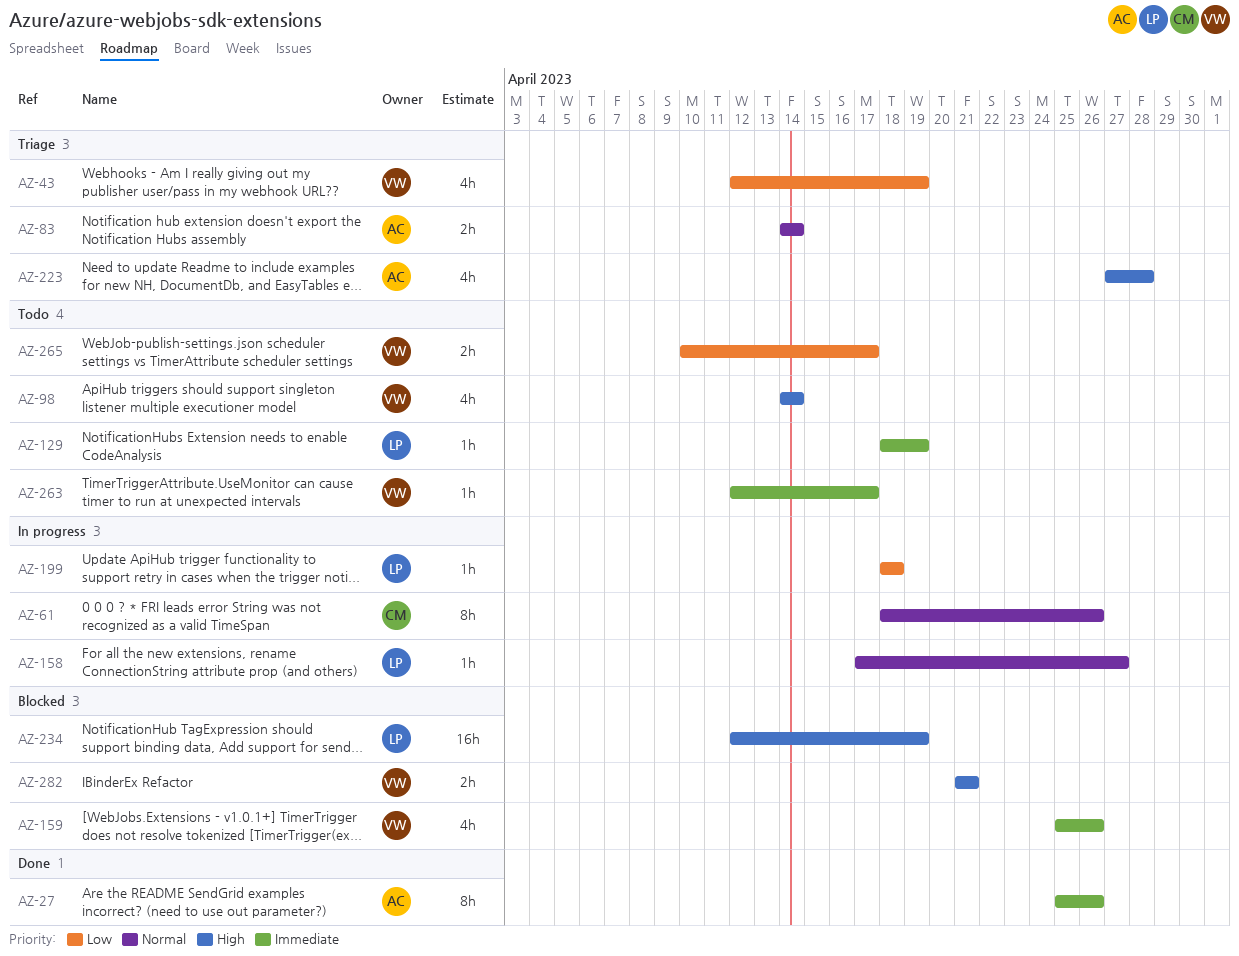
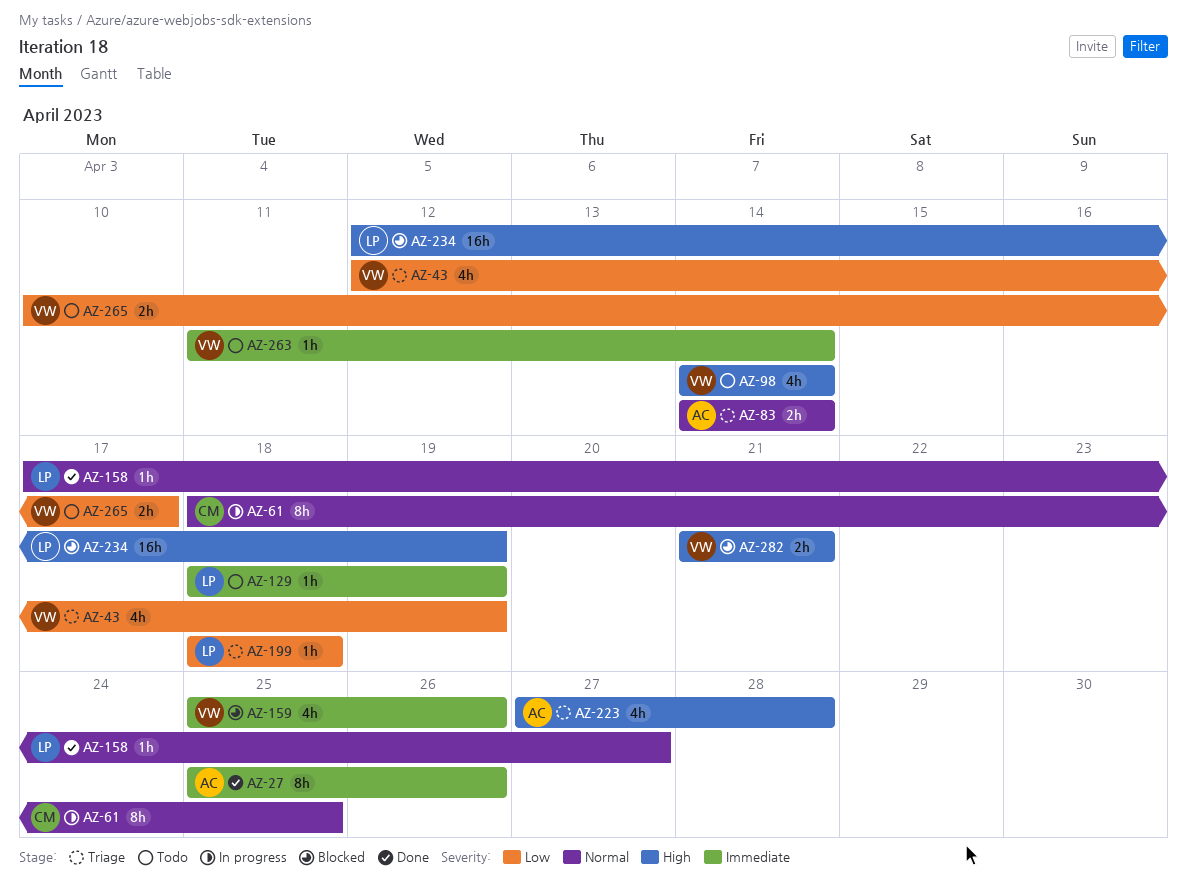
AZ-61, due: Apr 26 -> Apr 25
AZ-158, status: In progress -> Done
AZ-199, status: In progress -> Triage
AZ-263, start: Apr 12 -> Apr 11
AZ-263, due: Apr 17 -> Apr 14

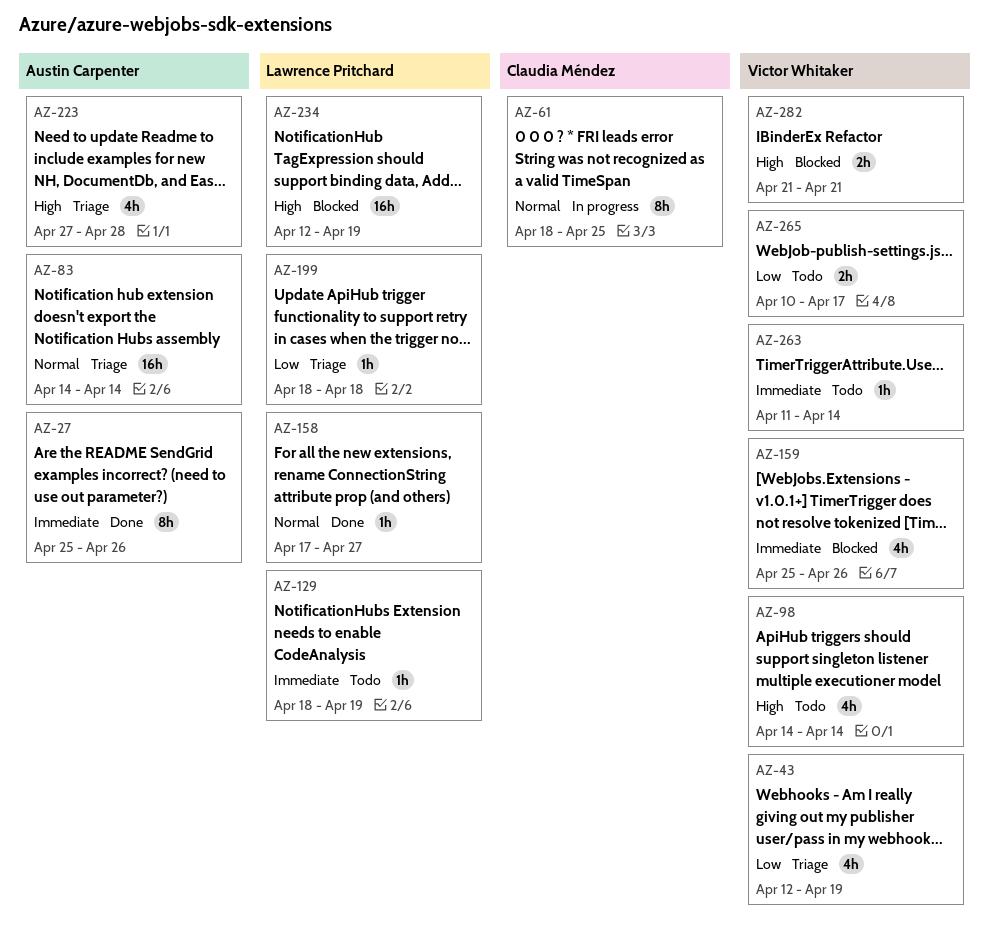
AZ-83, estimate: 2h -> 16h

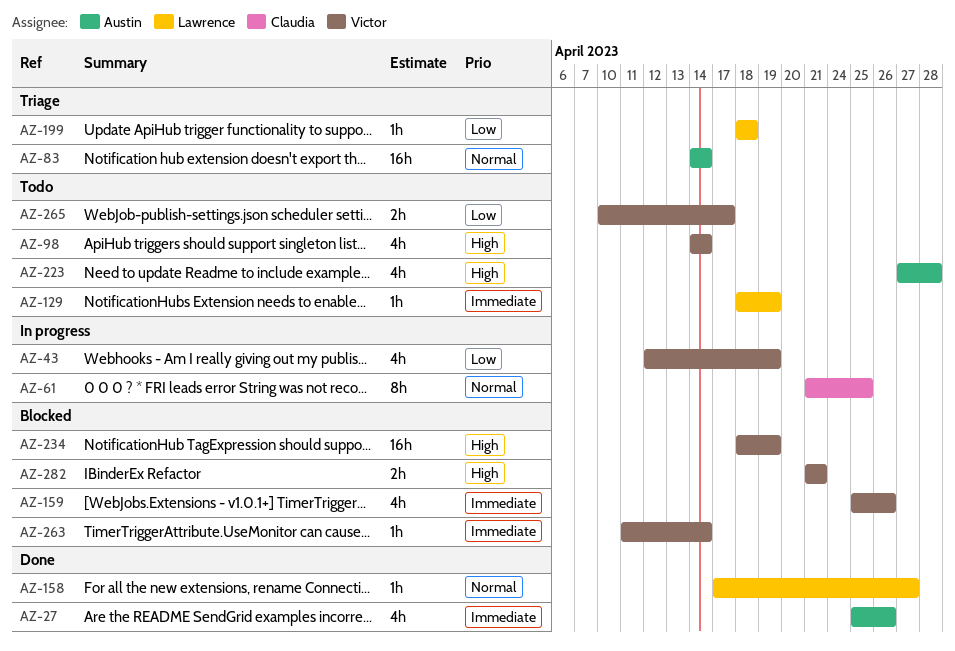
AZ-27, estimate: 8h -> 4h
AZ-43, status: Triage -> In progress
AZ-61, start: Apr 18 -> Apr 21
AZ-223, status: Triage -> Todo
AZ-234, owner: Lawrence Pritchard -> Victor Whitaker
AZ-234, start: Apr 12 -> Apr 18
AZ-263, status: Todo -> Blocked

